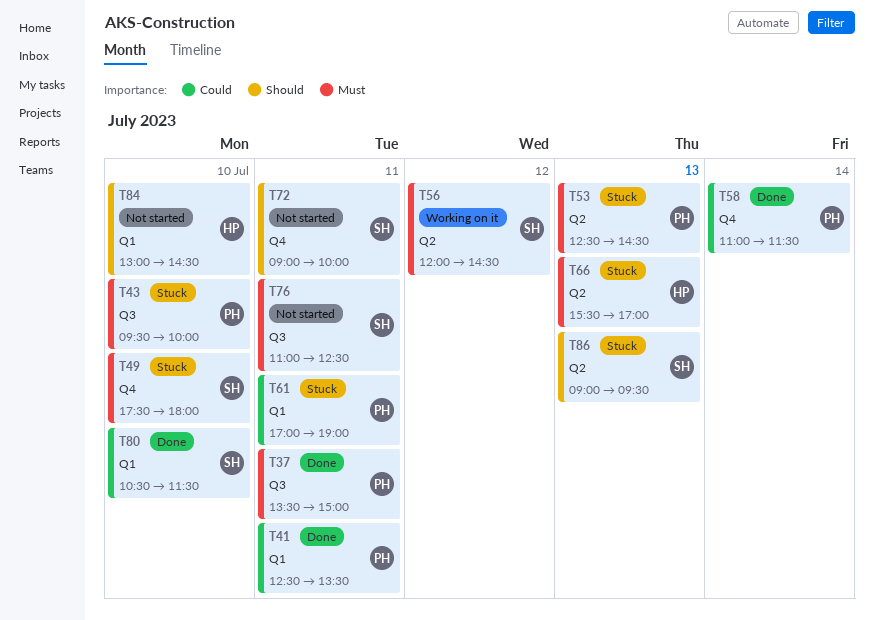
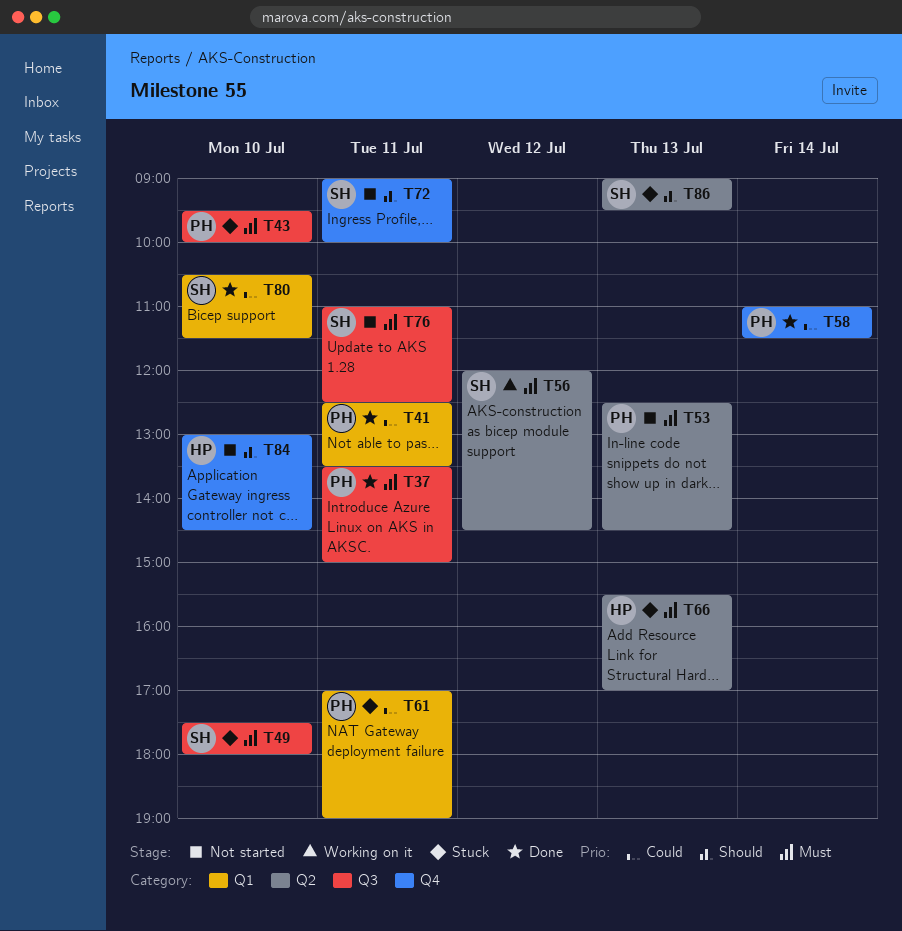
T49, label: Q4 -> Q3
T53, status: Stuck -> Not started
T84, label: Q1 -> Q4

